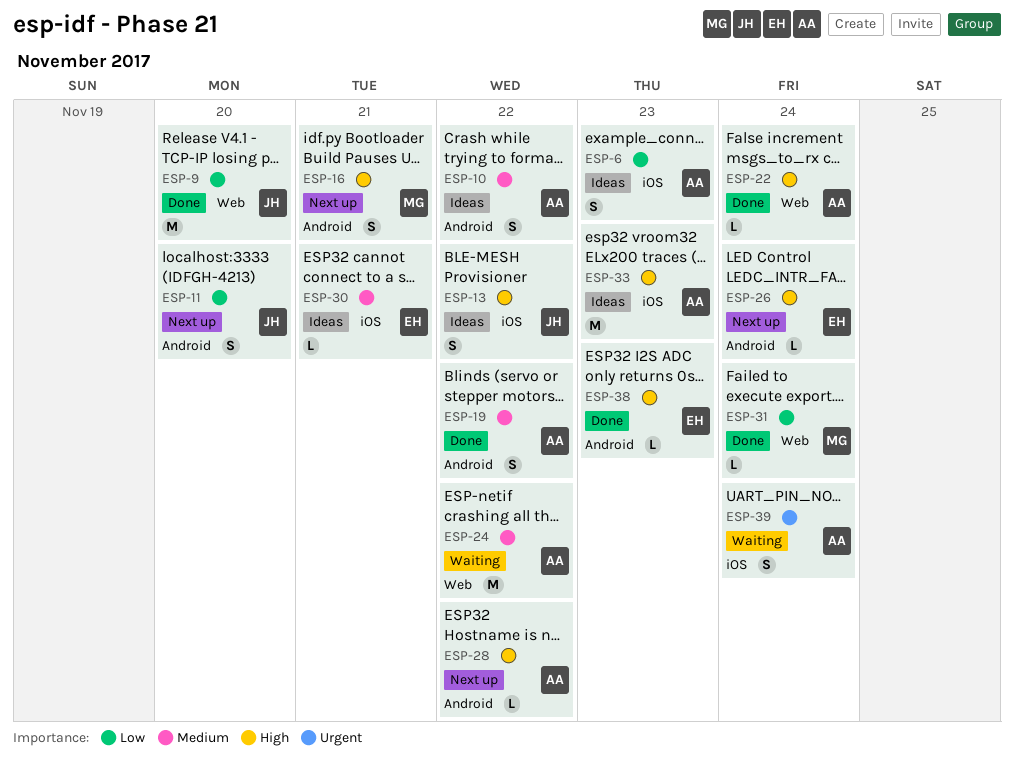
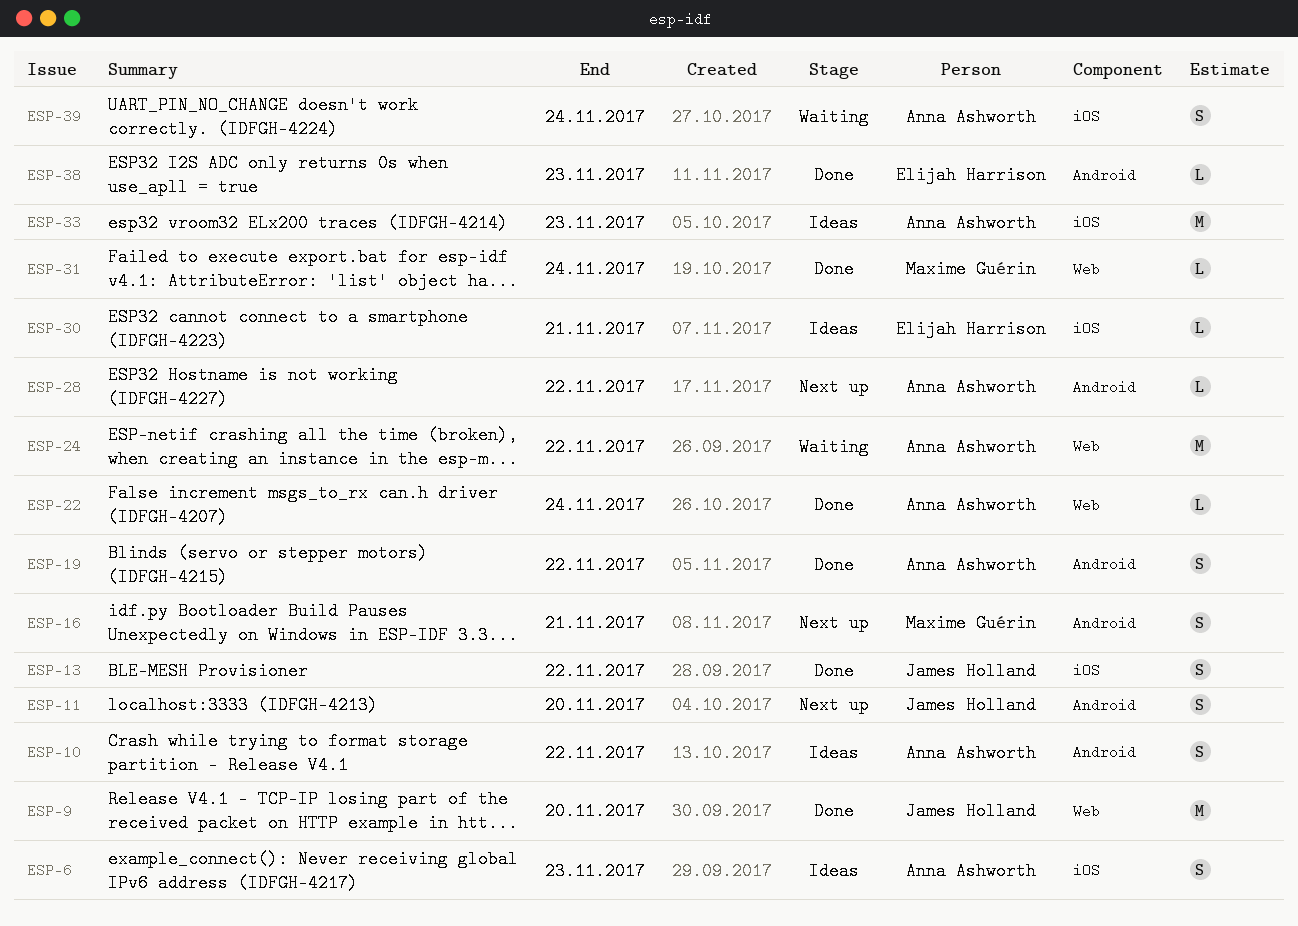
ESP-13, status: Ideas -> Done
ESP-26: present -> none

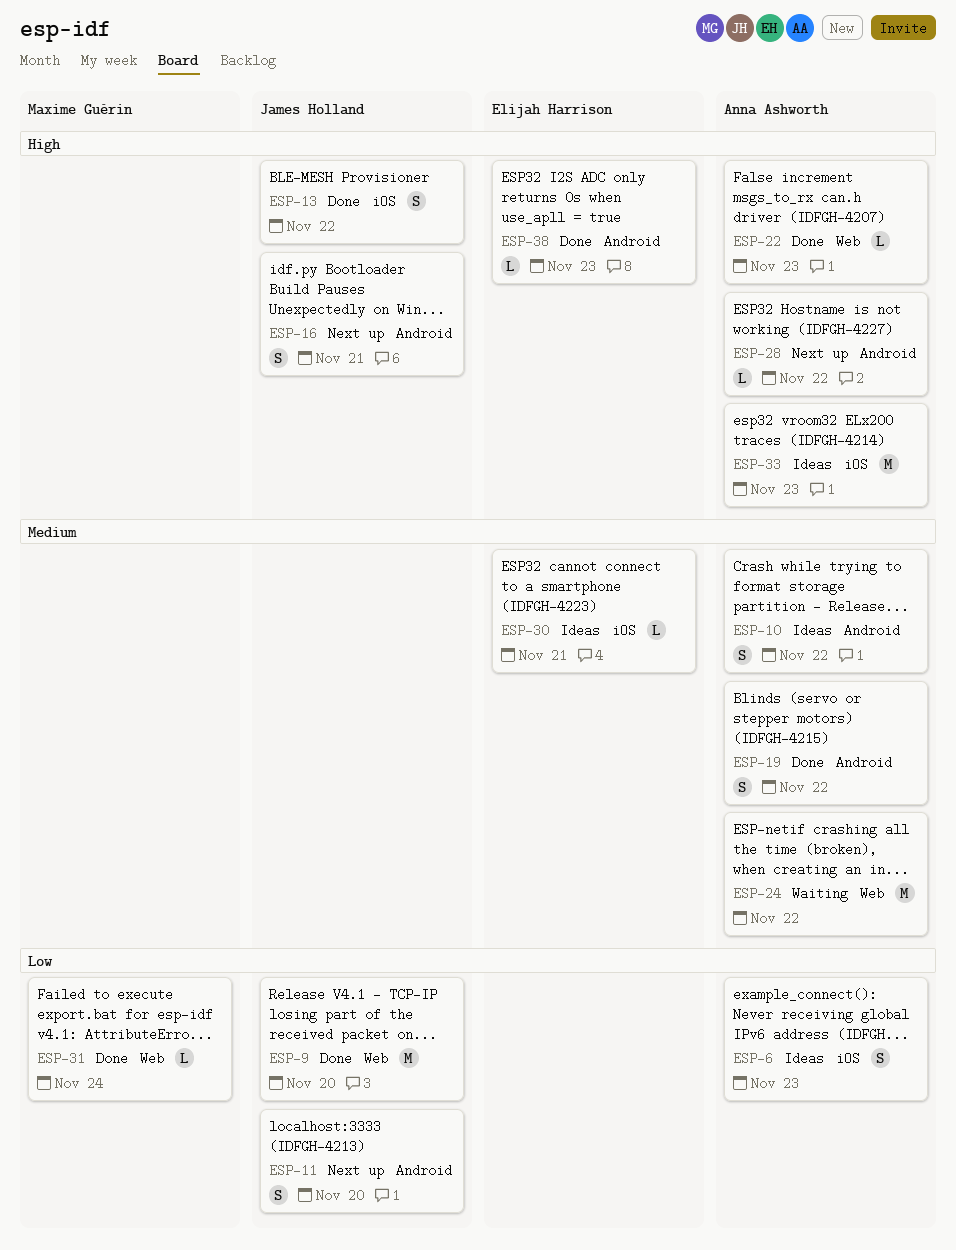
ESP-16, owner: Maxime Guérin -> James Holland
ESP-22, due: Nov 24 -> Nov 23
ESP-39: present -> none

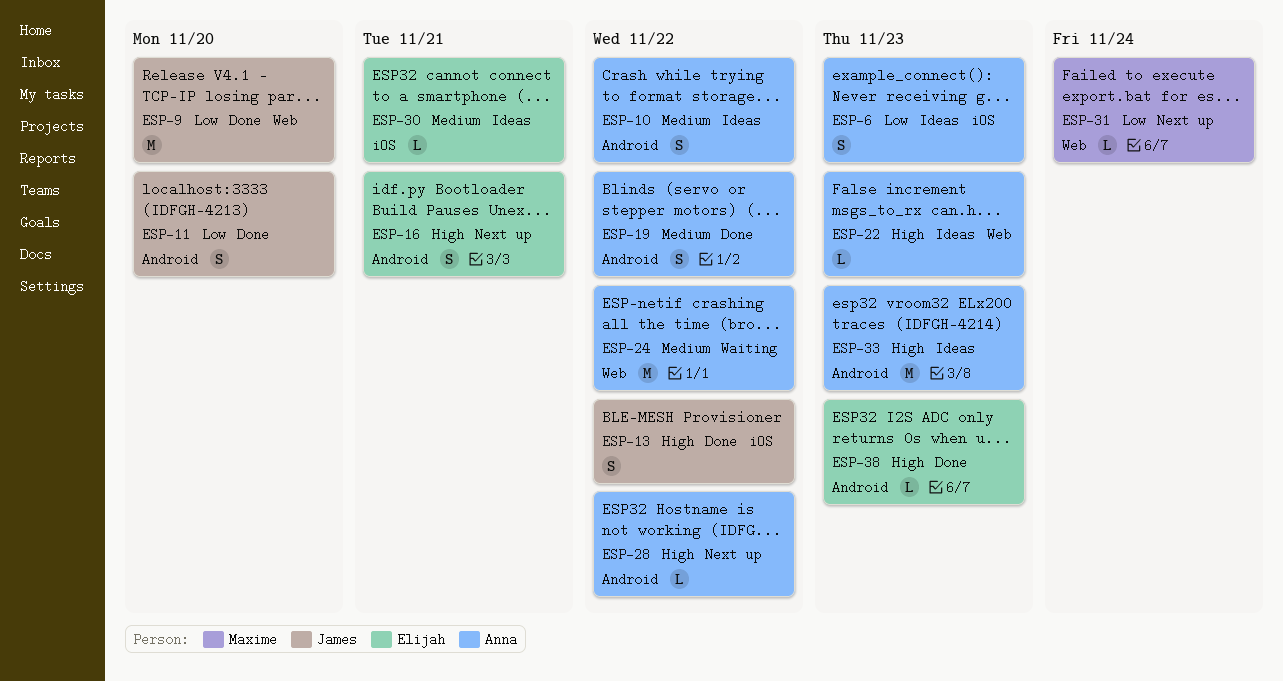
ESP-11, status: Next up -> Done
ESP-16, owner: James Holland -> Elijah Harrison
ESP-22, status: Done -> Ideas
ESP-31, status: Done -> Next up
ESP-33, label: iOS -> Android

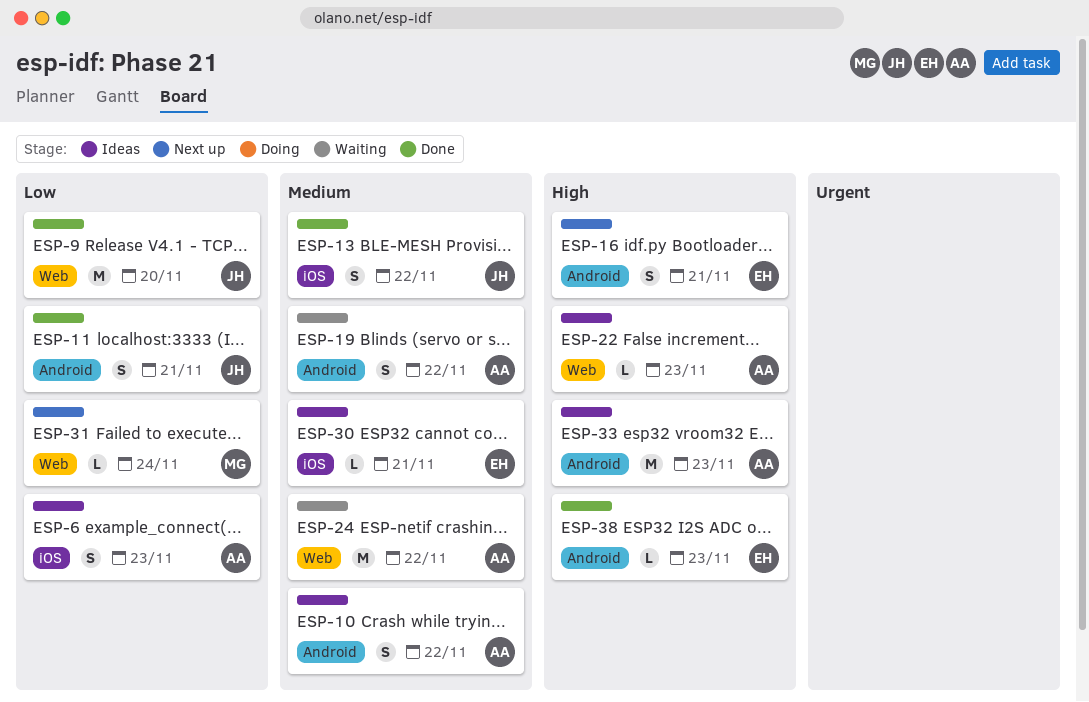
ESP-11, due: Nov 20 -> Nov 21
ESP-13, priority: High -> Medium
ESP-19, status: Done -> Waiting
ESP-28: present -> none

